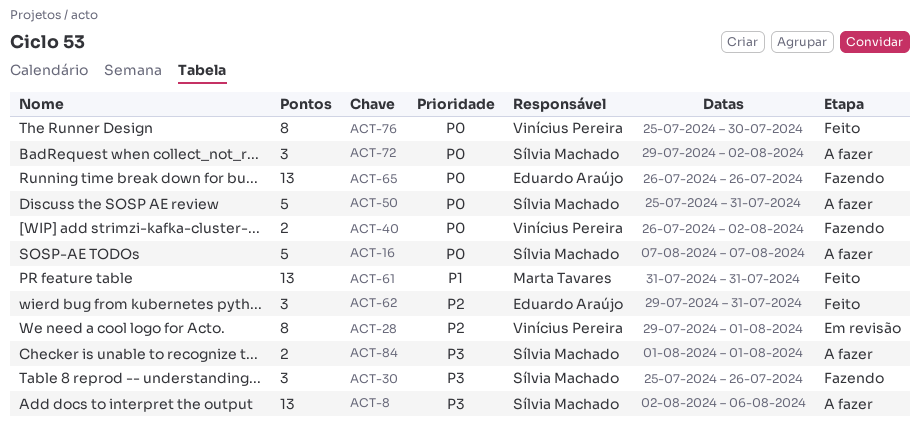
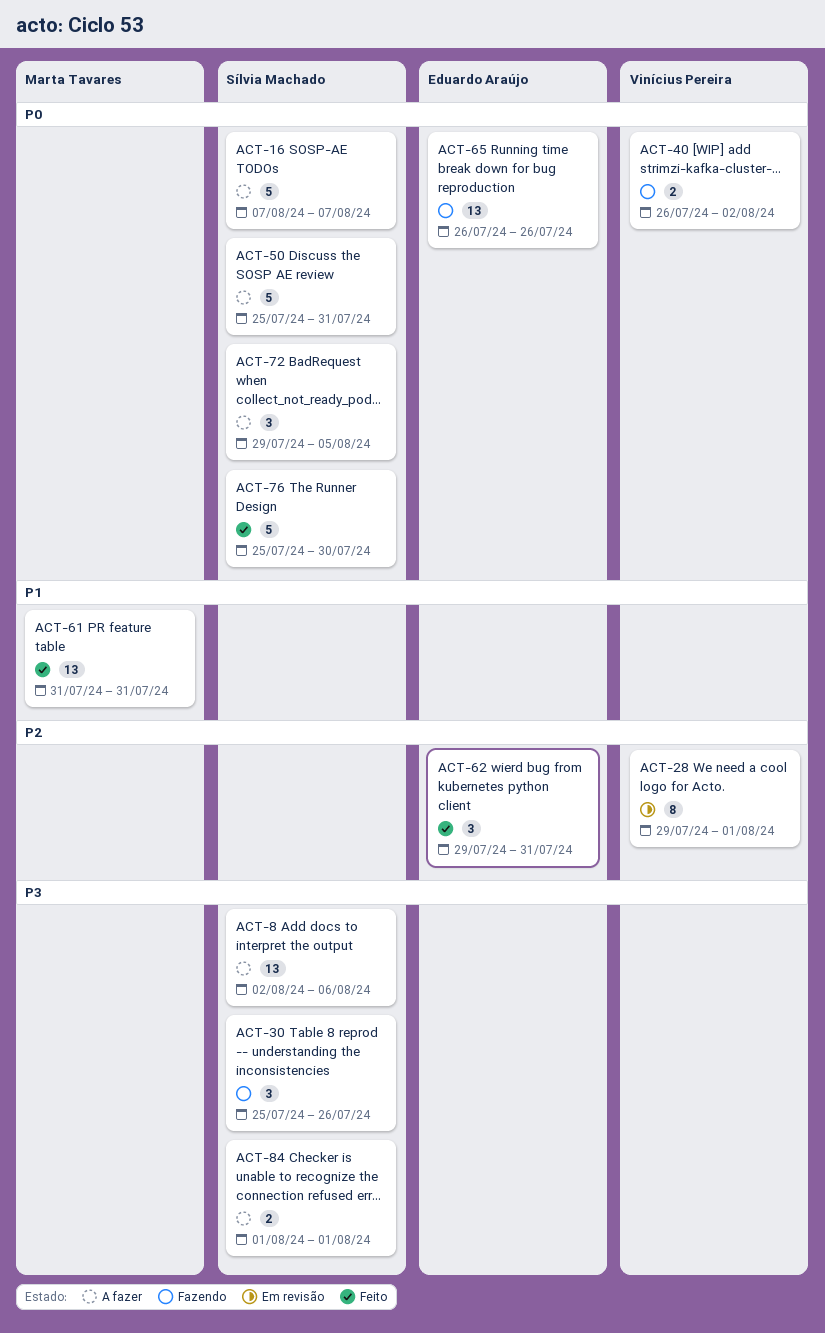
ACT-72, due: Aug 2 -> Aug 5
ACT-76, owner: Vinícius Pereira -> Sílvia Machado
ACT-76, estimate: 8 -> 5

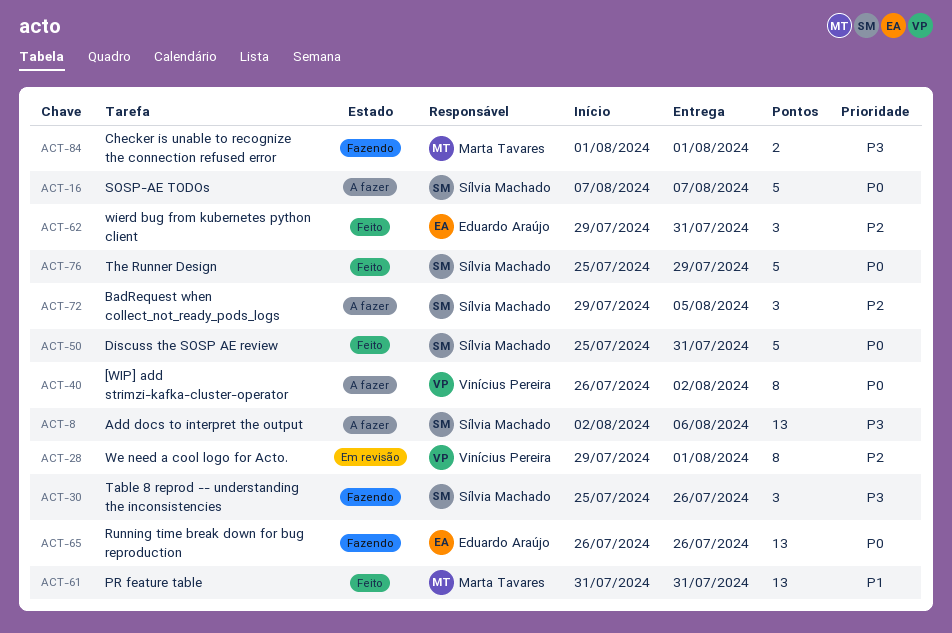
ACT-40, status: Fazendo -> A fazer
ACT-40, estimate: 2 -> 8
ACT-50, status: A fazer -> Feito
ACT-72, priority: P0 -> P2
ACT-76, due: Jul 30 -> Jul 29
ACT-84, status: A fazer -> Fazendo
ACT-84, owner: Sílvia Machado -> Marta Tavares

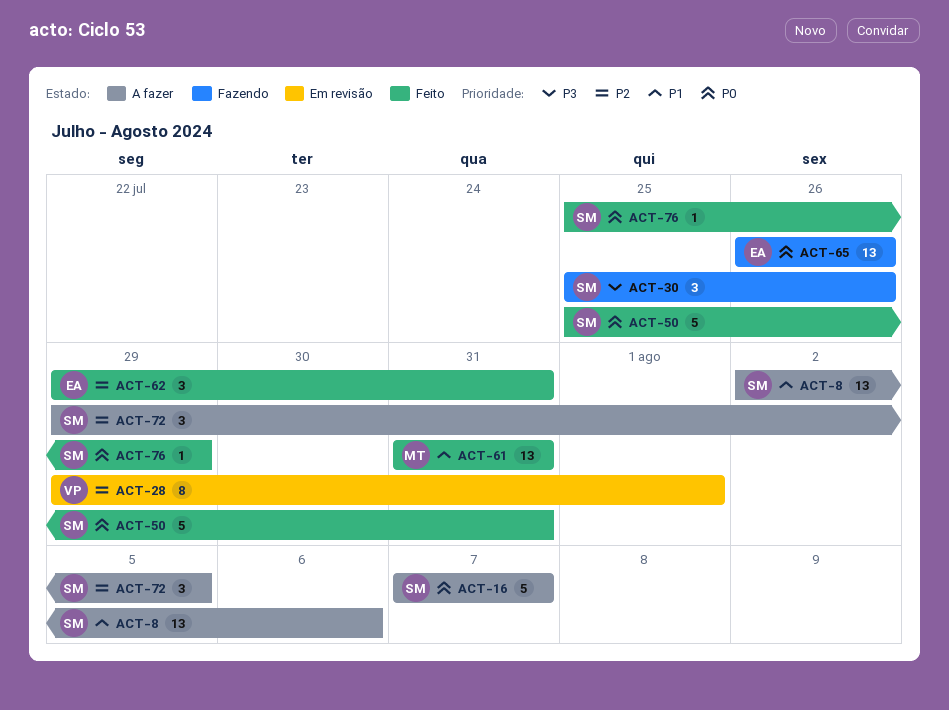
ACT-8, priority: P3 -> P1
ACT-40: present -> none
ACT-76, estimate: 5 -> 1
ACT-84: present -> none

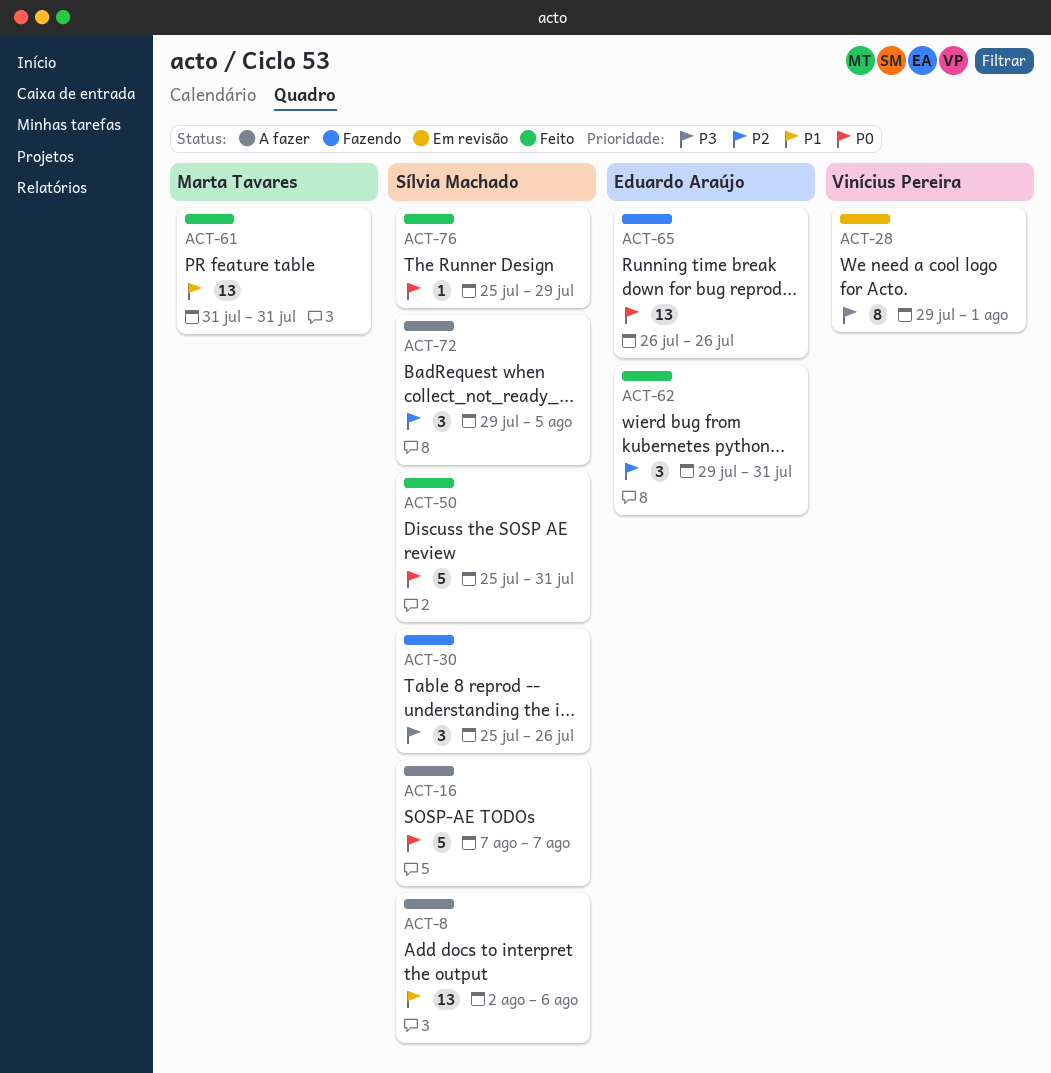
ACT-28, priority: P2 -> P3

